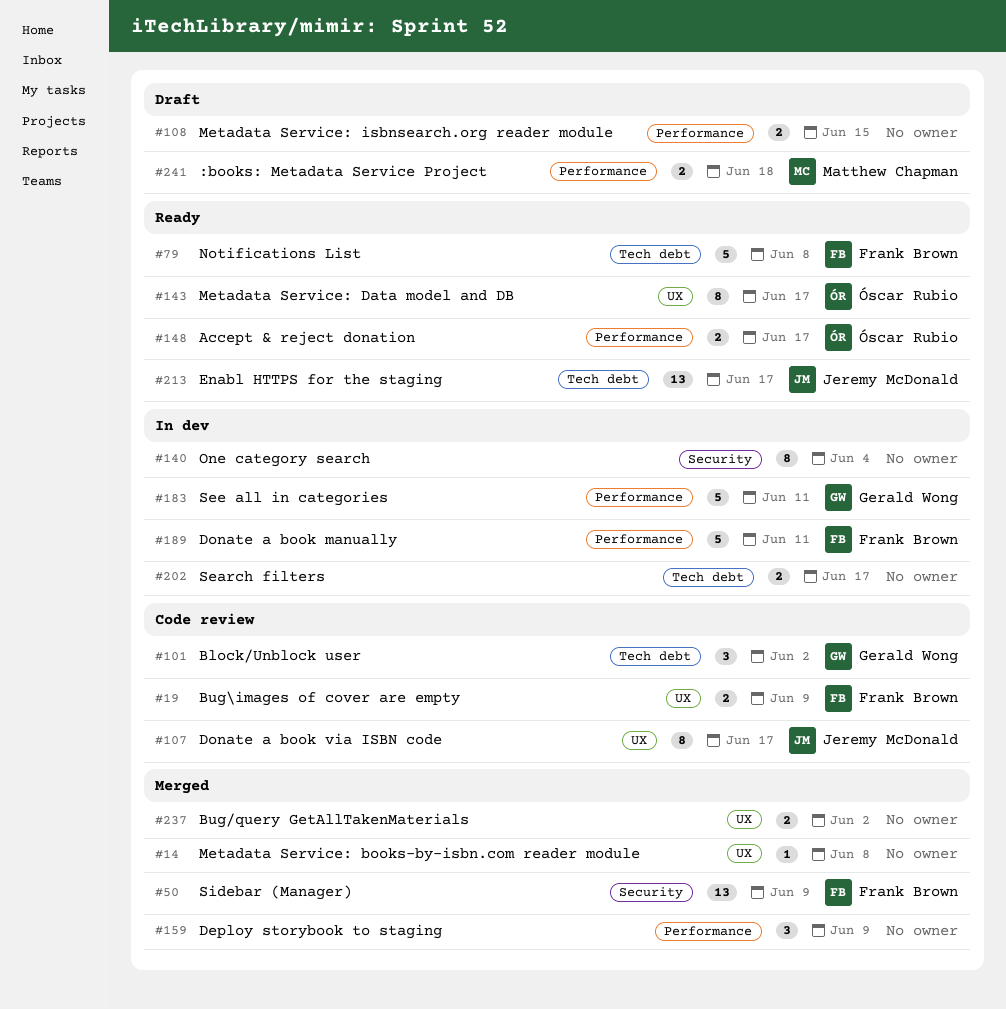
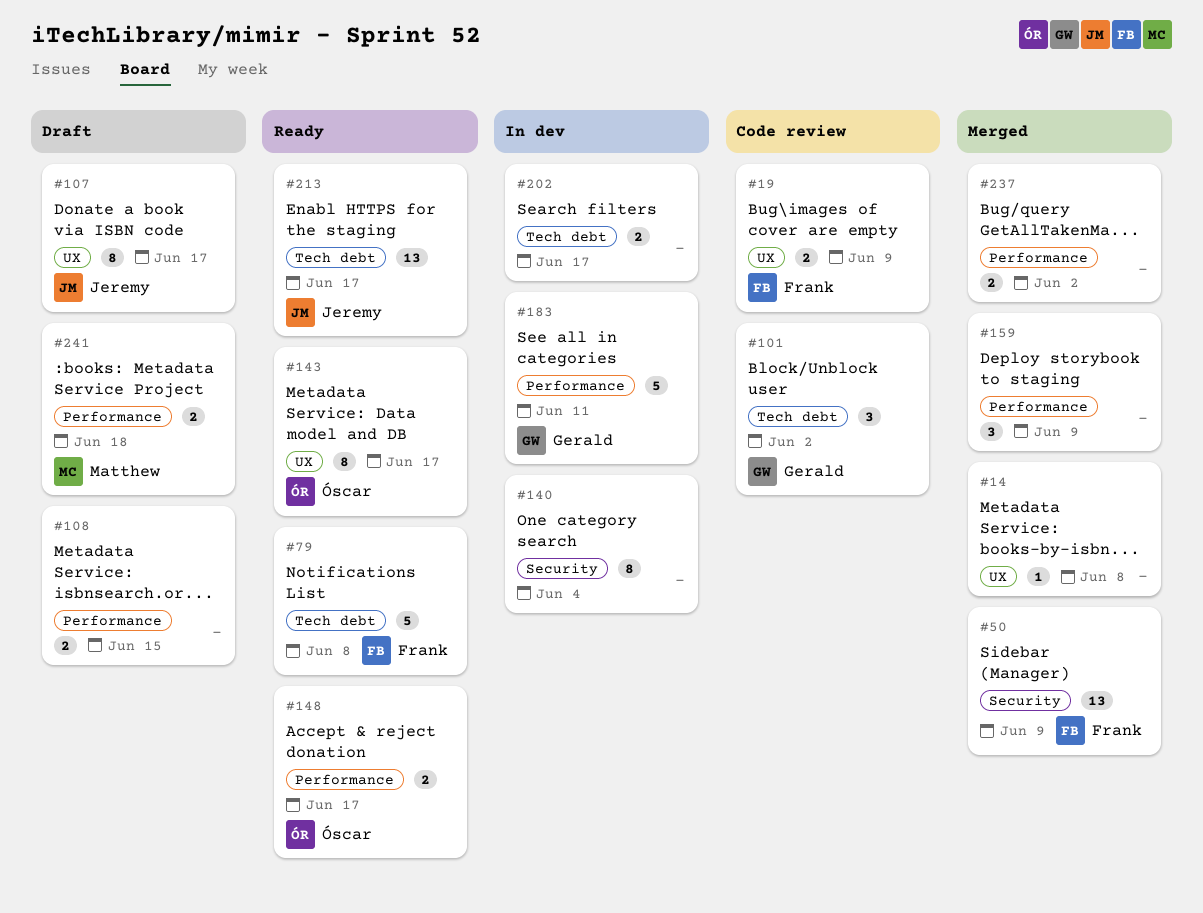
#107, status: Code review -> Draft
#189: present -> none
#237, label: UX -> Performance

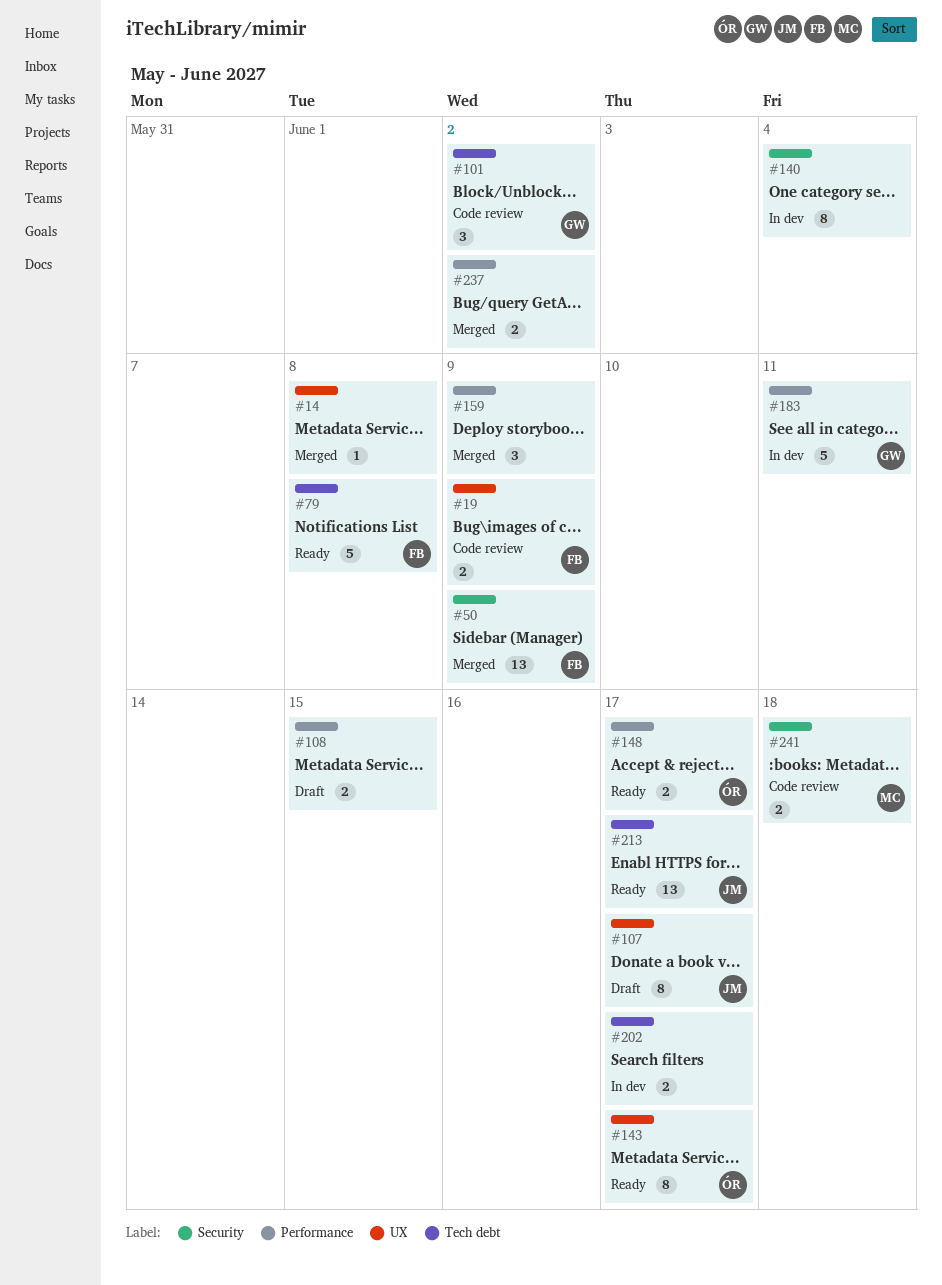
#241, status: Draft -> Code review
#241, label: Performance -> Security

